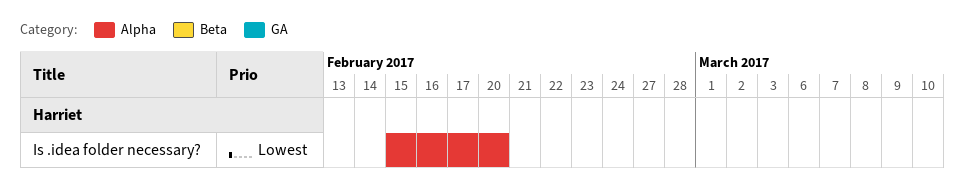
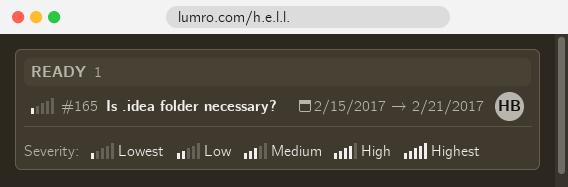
Is .idea folder necessary?, due: Feb 20 -> Feb 21

